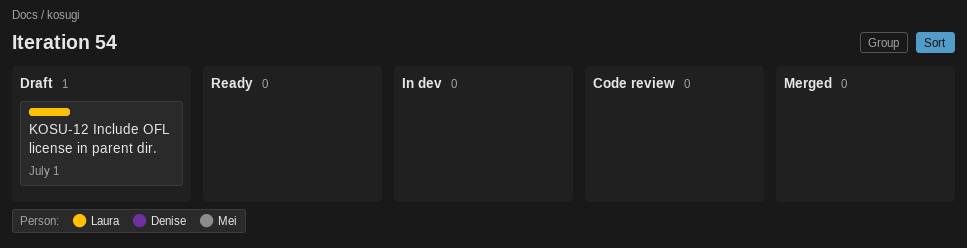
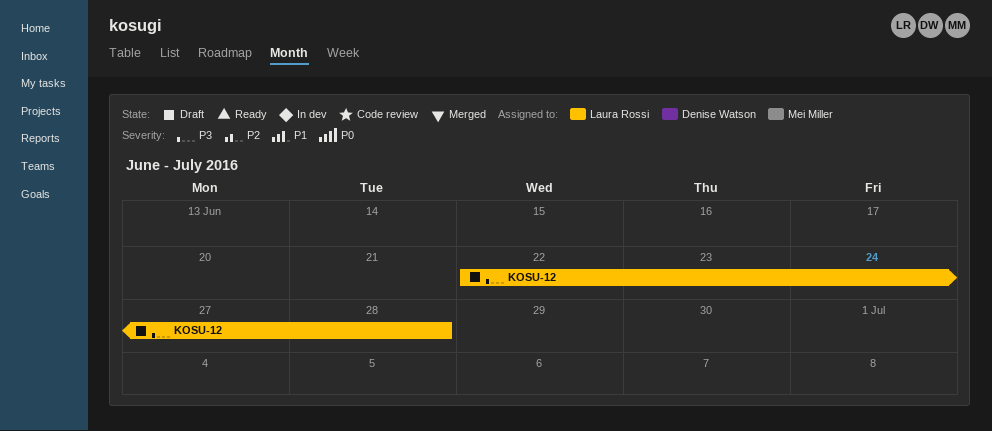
KOSU-12, due: Jul 1 -> Jun 28

